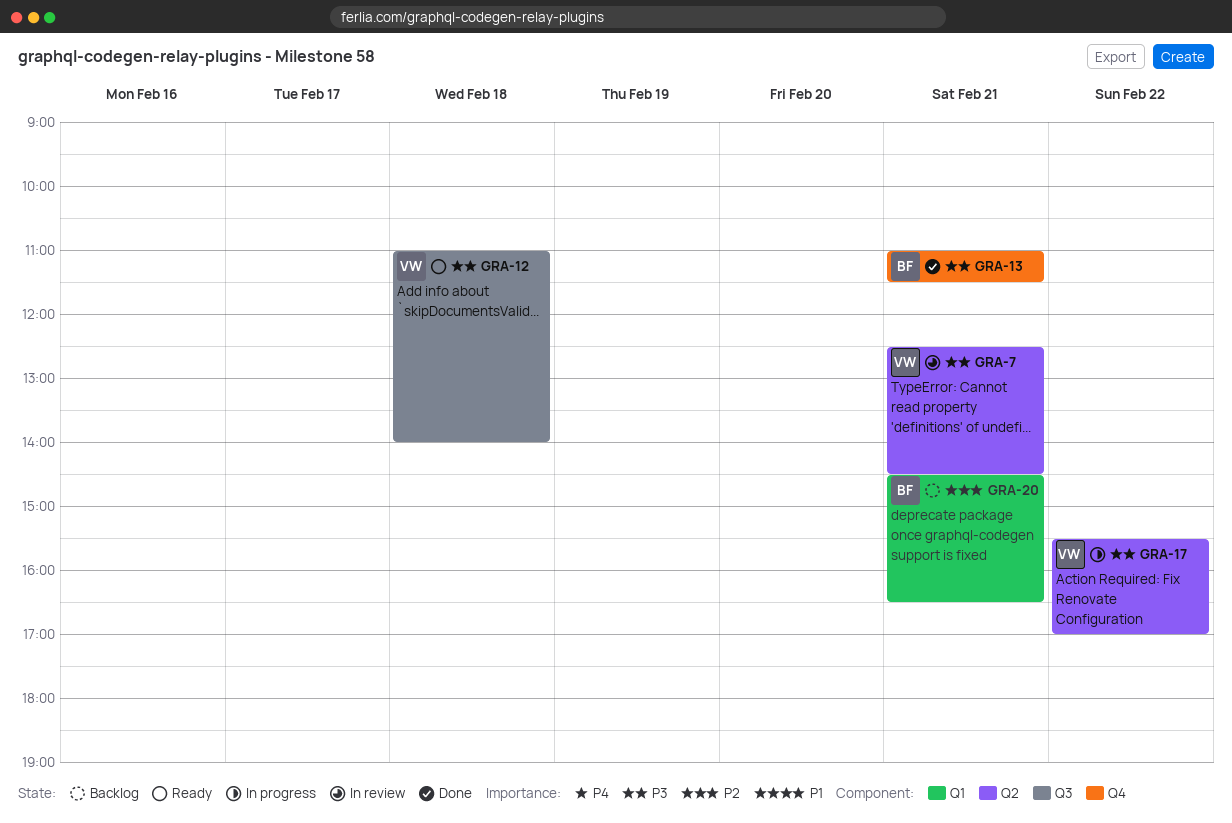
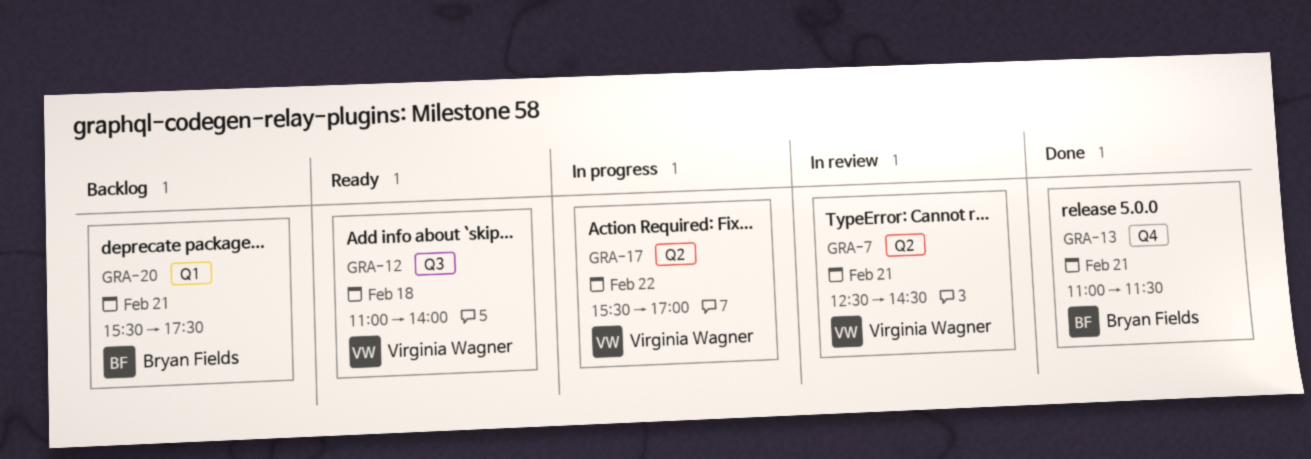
GRA-20, begins: 14:30 -> 15:30
GRA-20, ends: 16:30 -> 17:30

